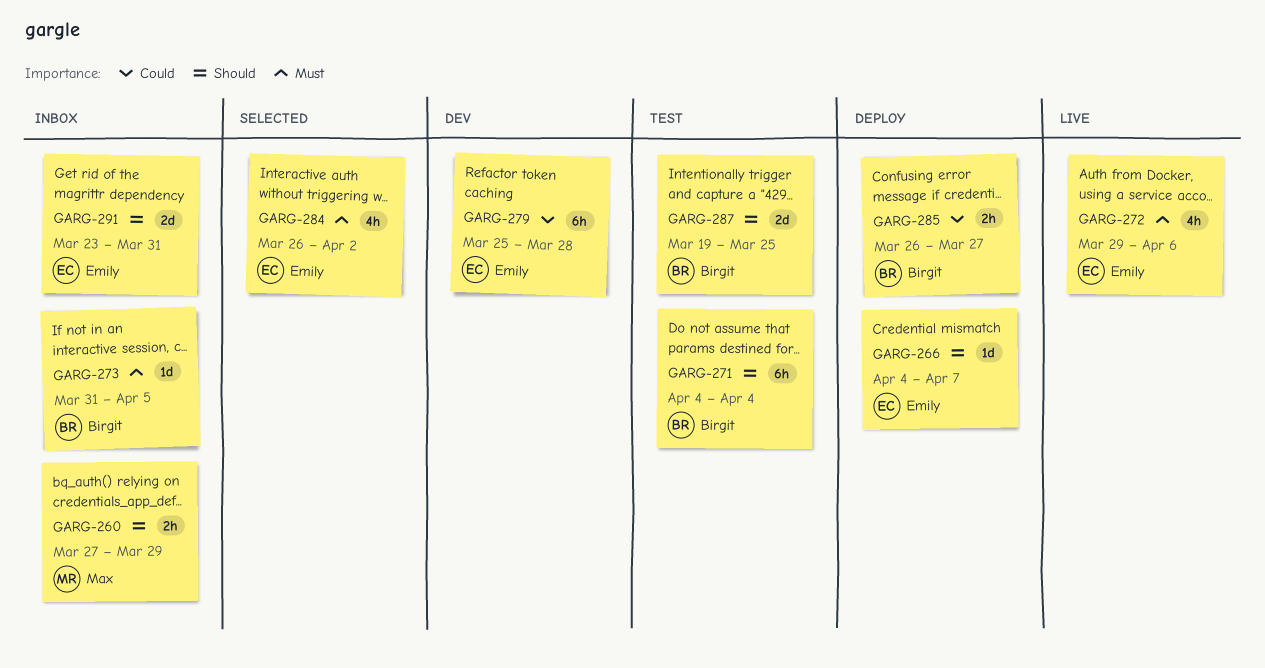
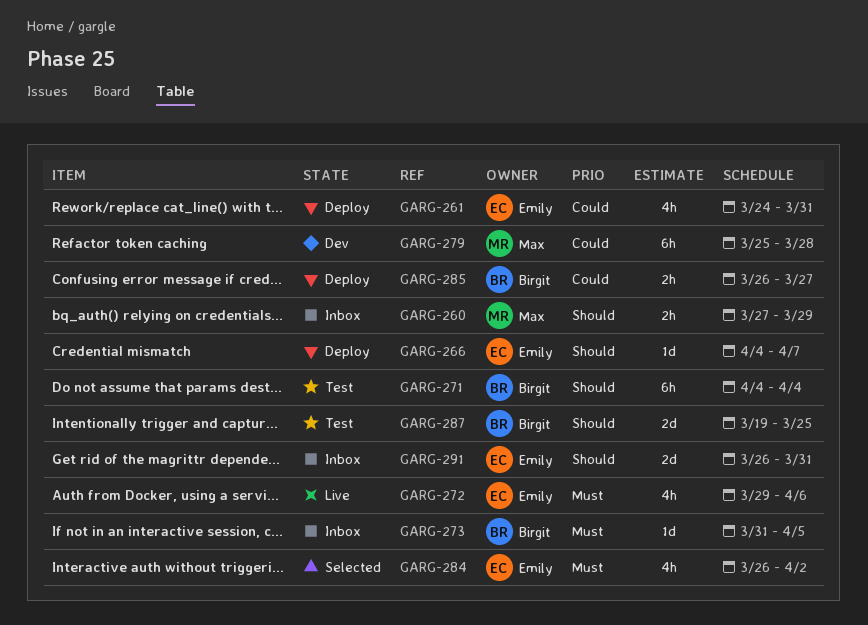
GARG-261: none -> present
GARG-279, owner: Emily -> Max
GARG-291, start: Mar 23 -> Mar 26

